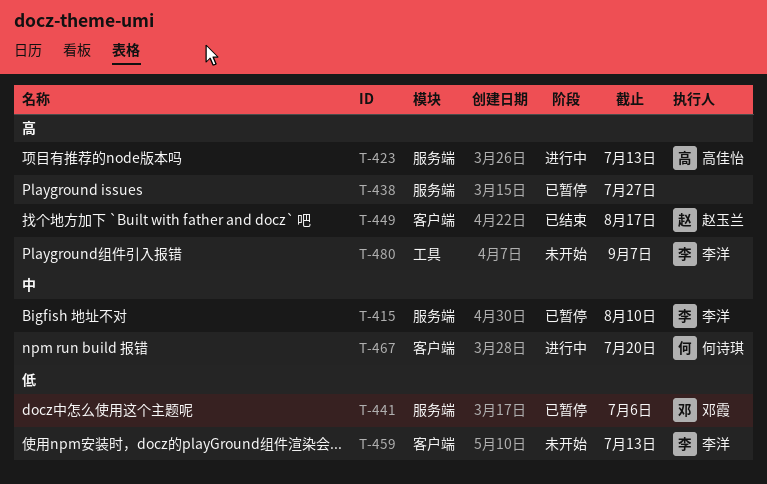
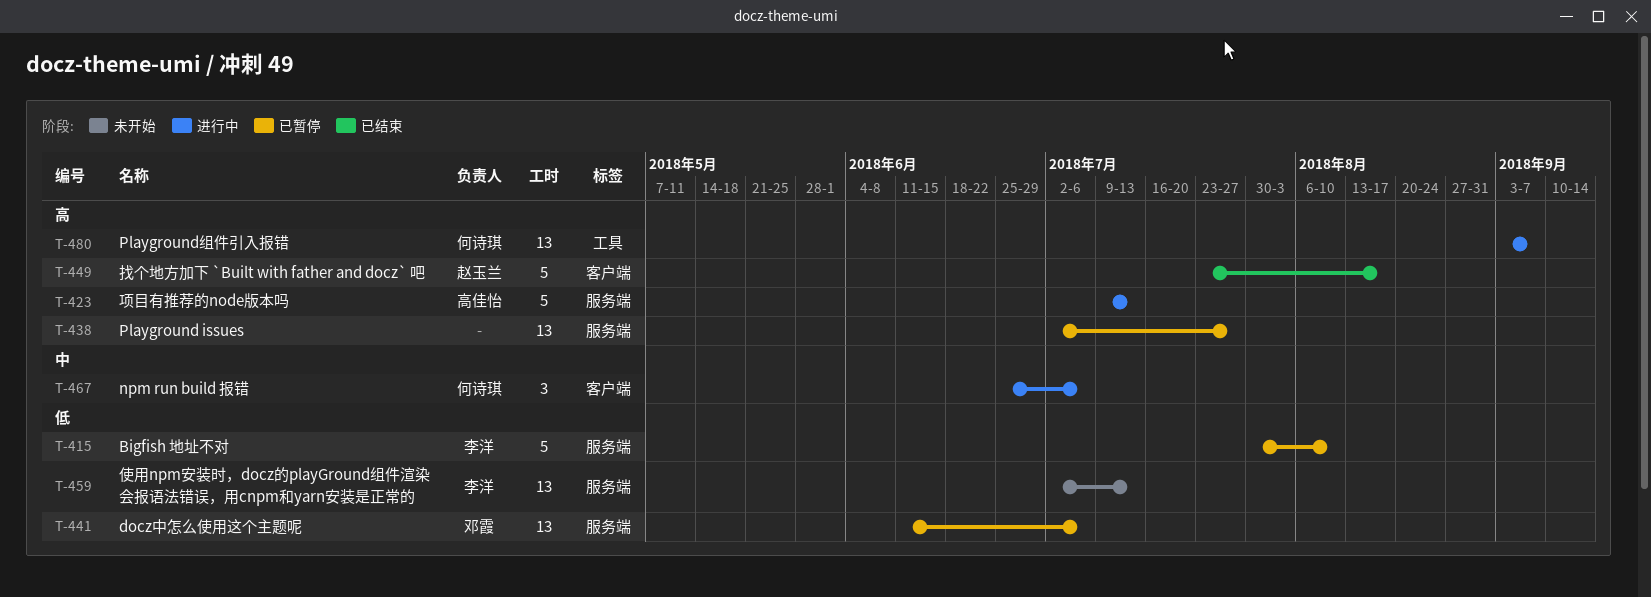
T-415, priority: 中 -> 低
T-459, label: 客户端 -> 服务端
T-467, due: Jul 20 -> Jul 6
T-480, status: 未开始 -> 进行中
T-480, owner: 李洋 -> 何诗琪

